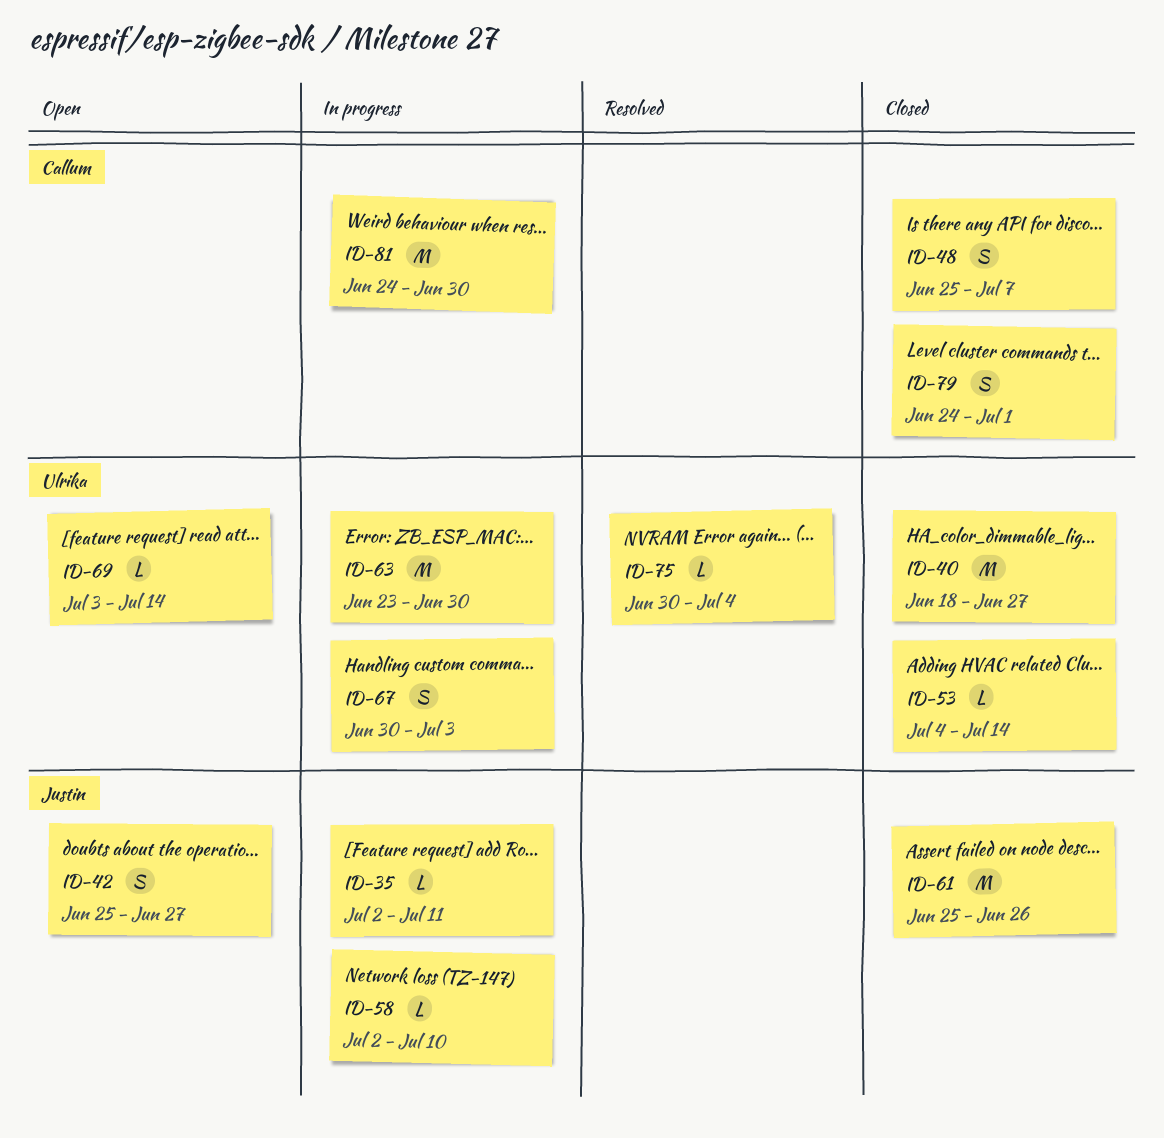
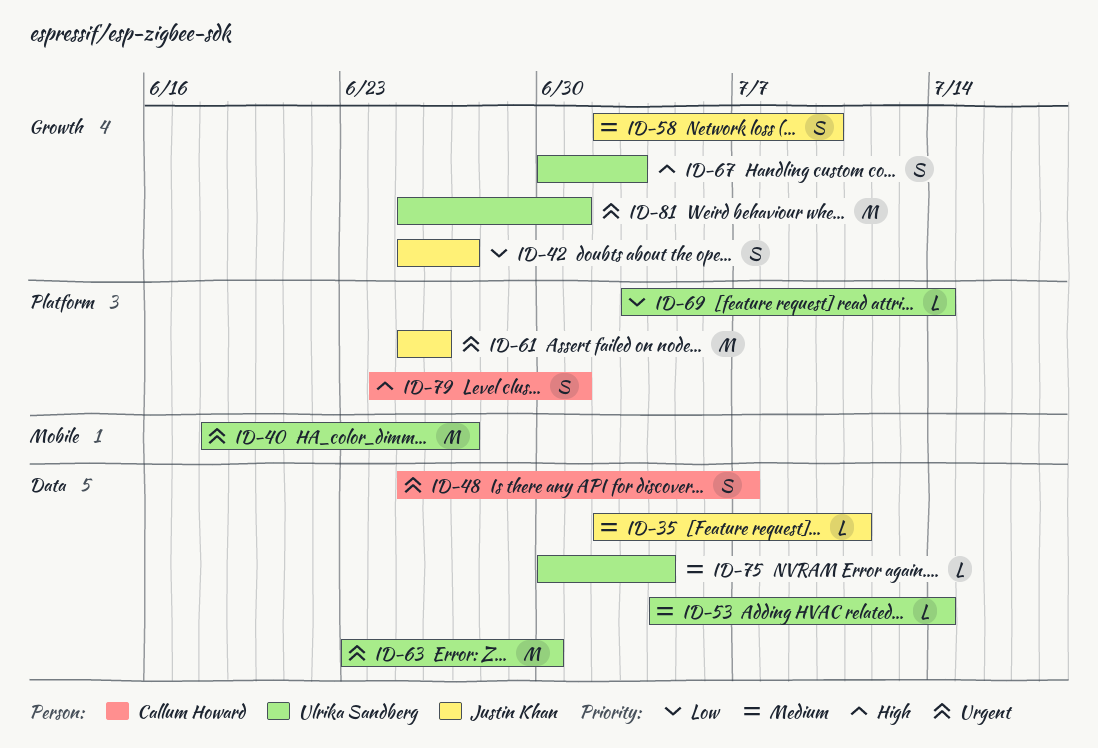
ID-58, estimate: L -> S
ID-81, owner: Callum Howard -> Ulrika Sandberg
ID-81, start: Jun 24 -> Jun 25
ID-81, due: Jun 30 -> Jul 1

